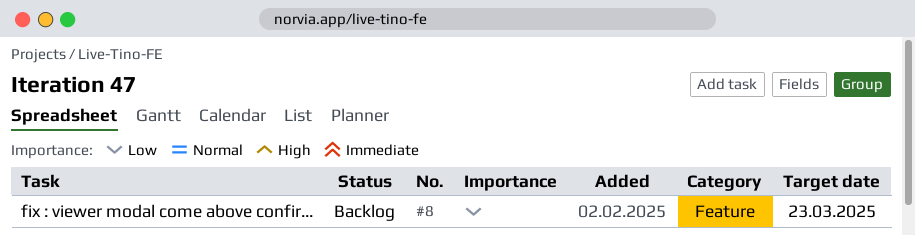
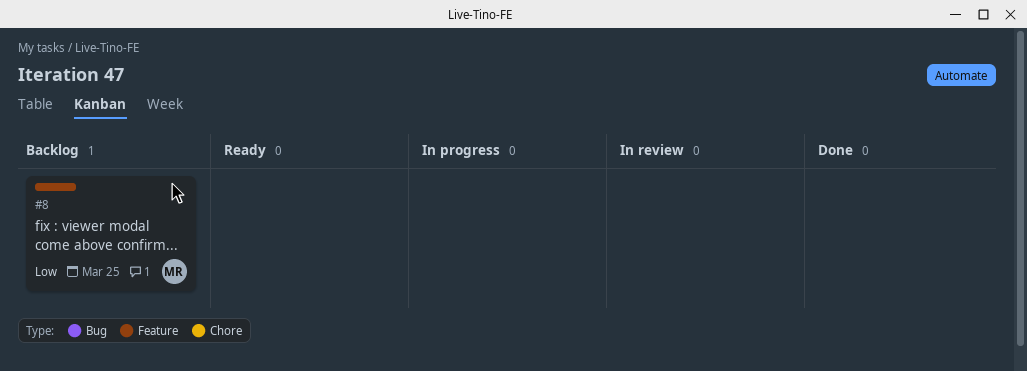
#8, due: Mar 23 -> Mar 25

